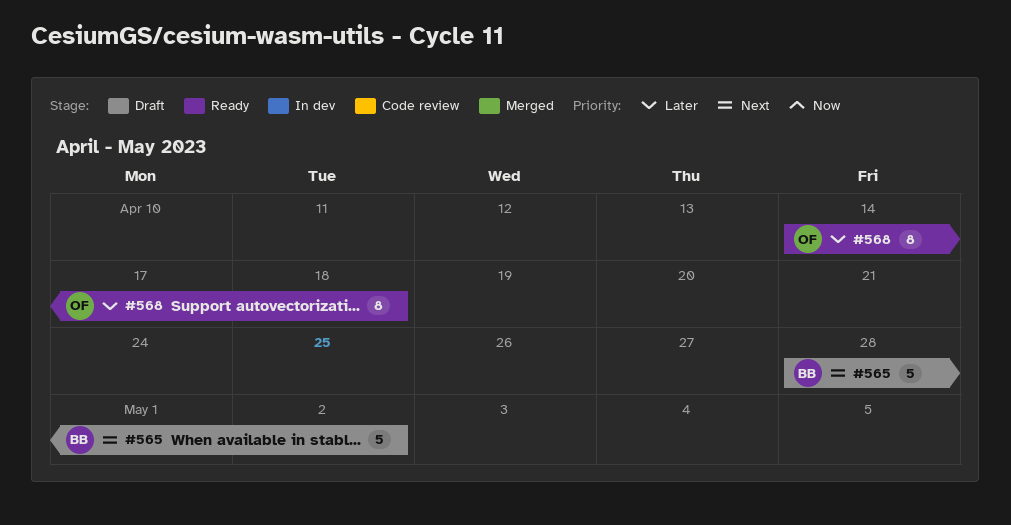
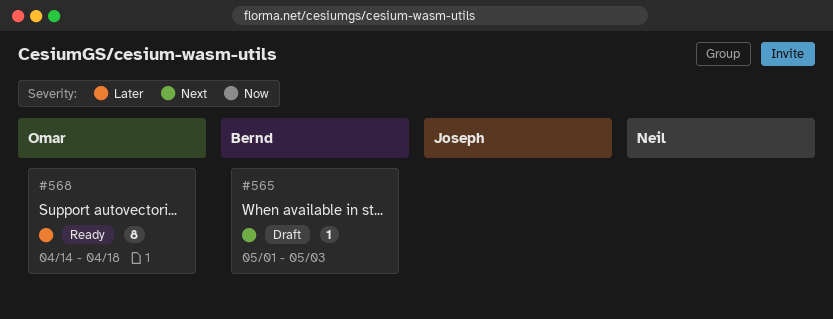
#565, estimate: 5 -> 1
#565, start: Apr 28 -> May 1
#565, due: May 2 -> May 3

